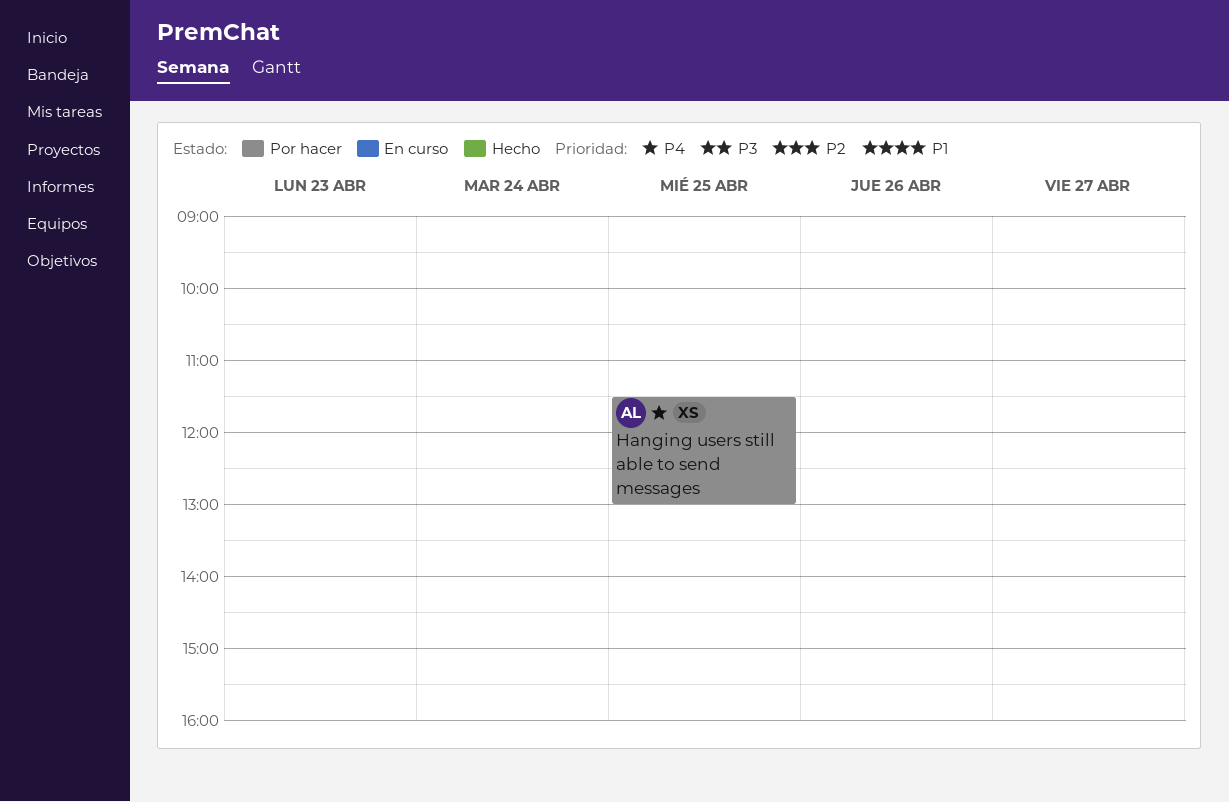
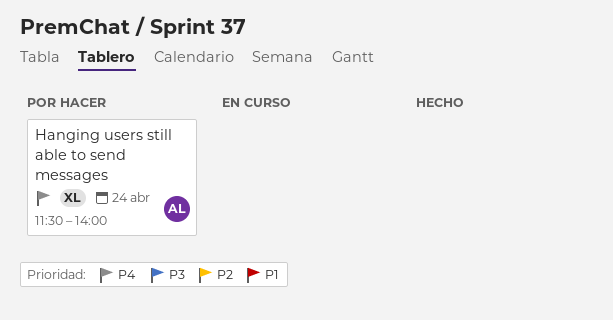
Hanging users still able to send messages, estimate: XS -> XL
Hanging users still able to send messages, day: Apr 25 -> Apr 24
Hanging users still able to send messages, ends: 13:00 -> 14:00

